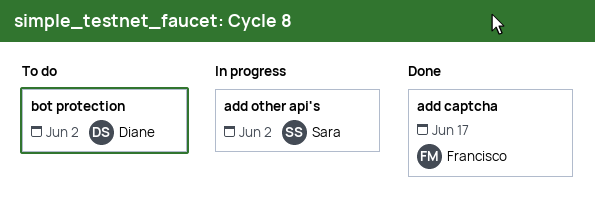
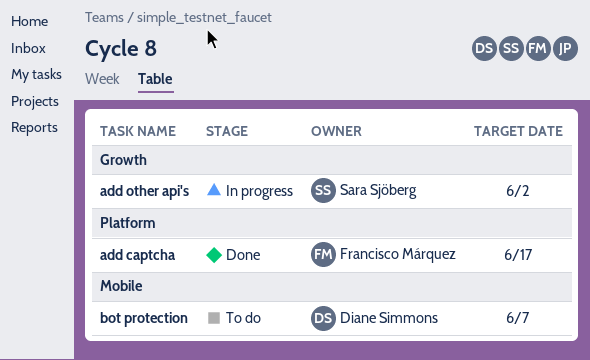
bot protection, due: Jun 2 -> Jun 7

